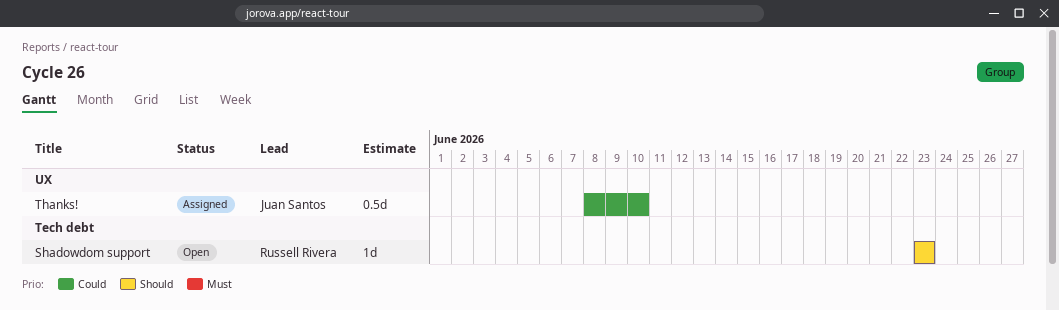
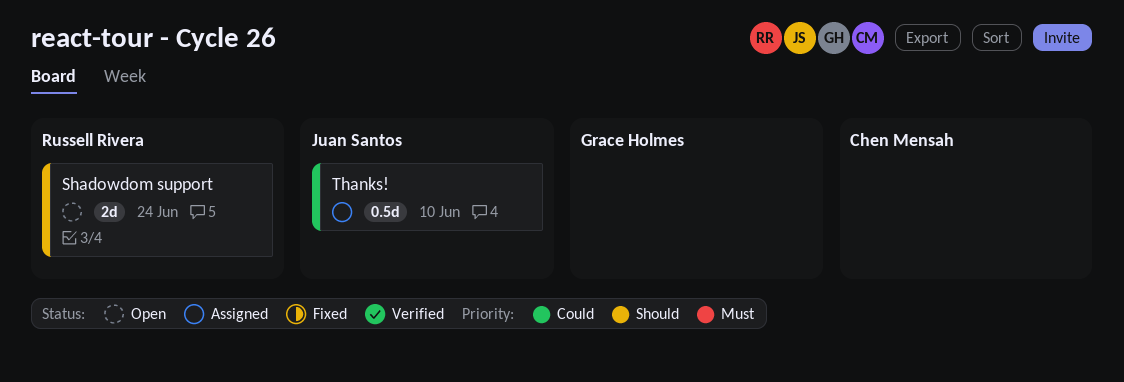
Shadowdom support, estimate: 1d -> 2d
Shadowdom support, due: Jun 23 -> Jun 24

